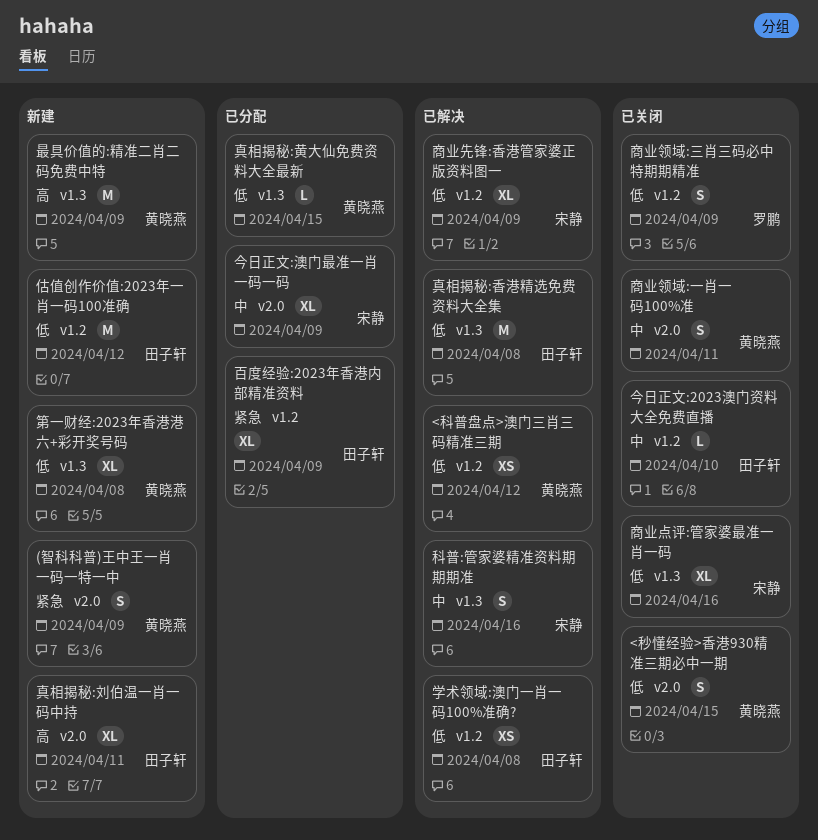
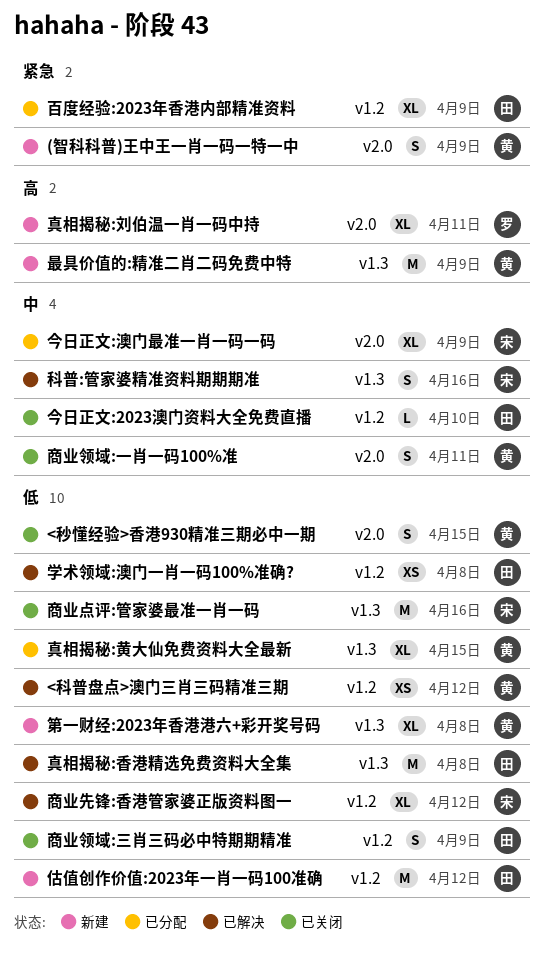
商业先锋:香港管家婆正版资料图一, due: Apr 9 -> Apr 12
商业点评:管家婆最准一肖一码, estimate: XL -> M
商业领域:三肖三码必中特期期精准, owner: 罗鹏 -> 田子轩
真相揭秘:刘伯温一肖一码中持, owner: 田子轩 -> 罗鹏
真相揭秘:黄大仙免费资料大全最新, estimate: L -> XL

